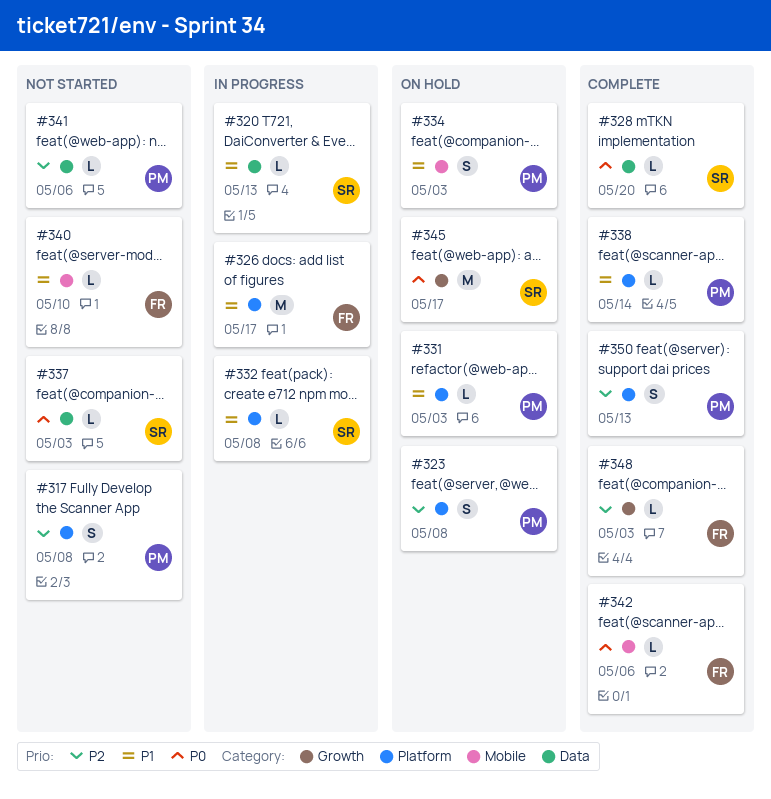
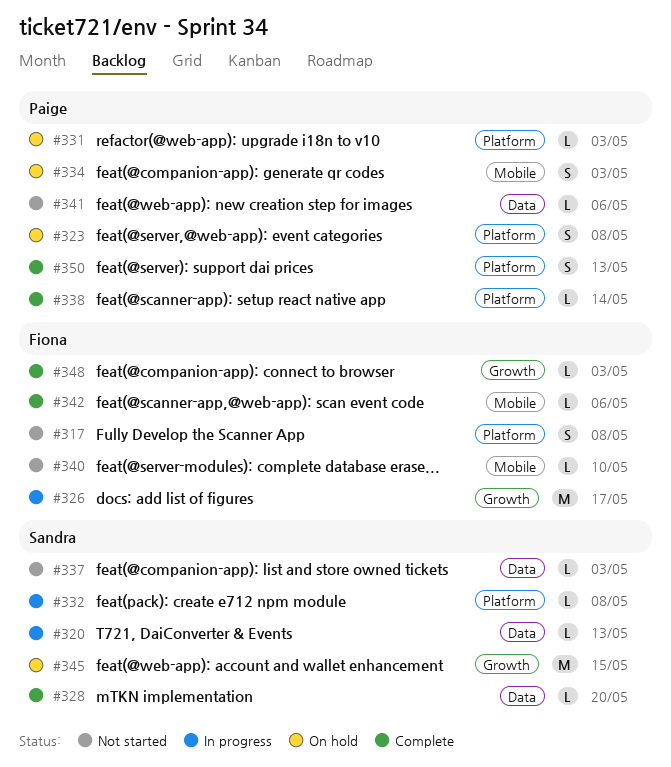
#317, owner: Paige -> Fiona
#326, label: Platform -> Growth
#345, due: May 17 -> May 15

